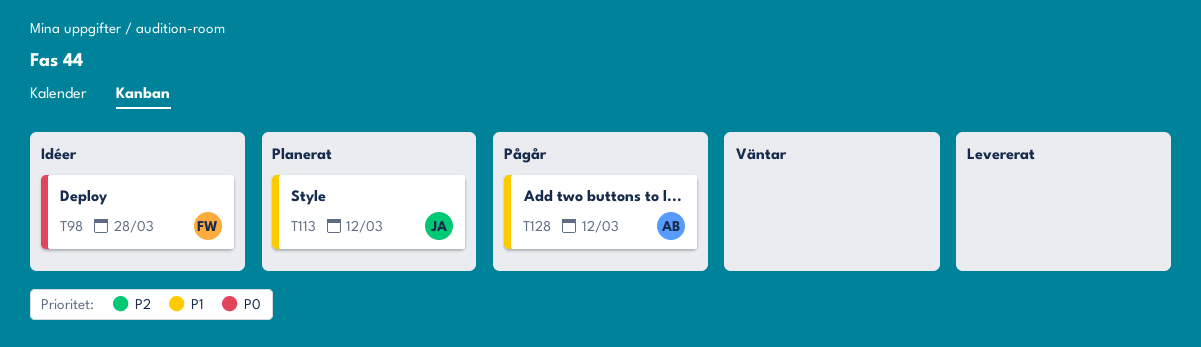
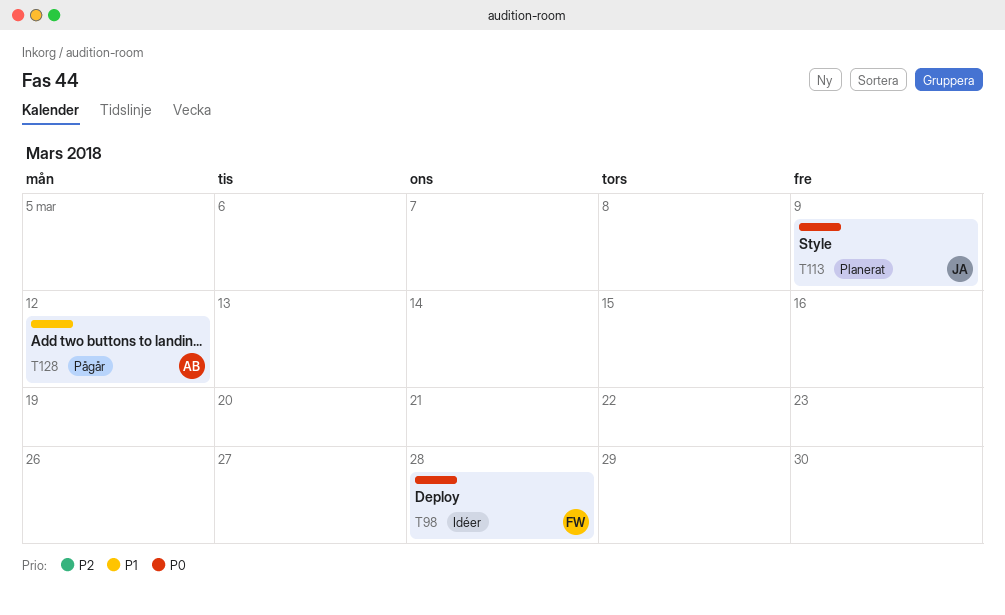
T113, priority: P1 -> P0
T113, due: Mar 12 -> Mar 9

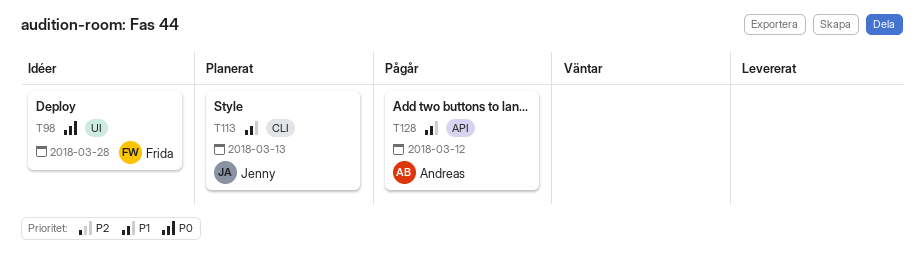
T113, priority: P0 -> P1
T113, due: Mar 9 -> Mar 13

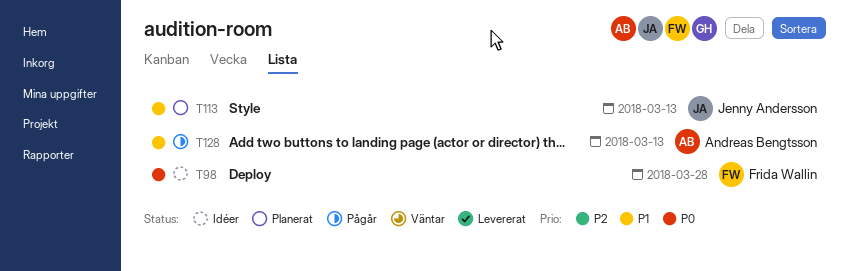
T128, due: Mar 12 -> Mar 13

